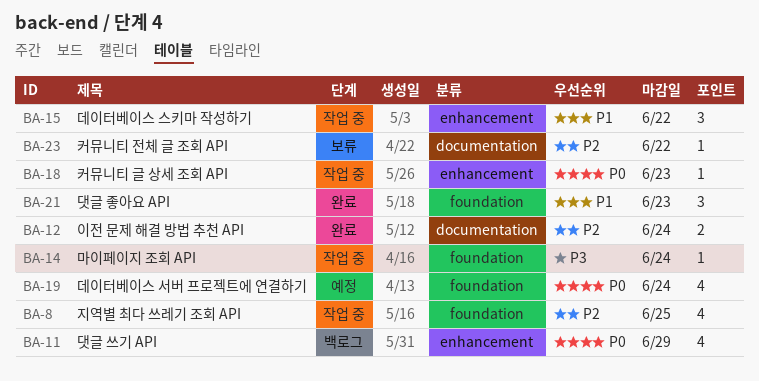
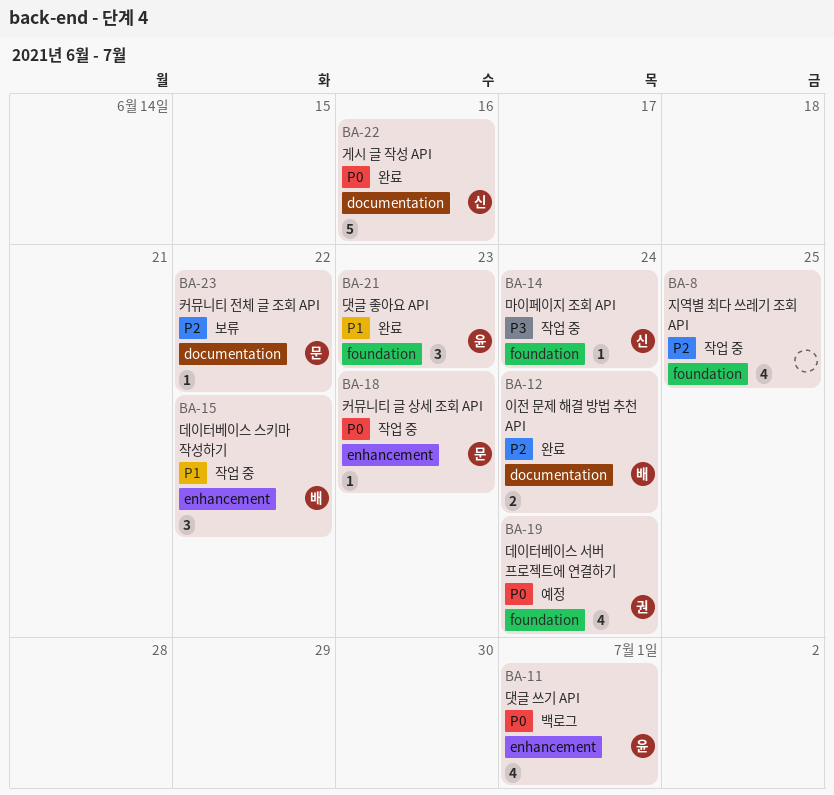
BA-11, due: Jun 29 -> Jul 1
BA-22: none -> present

